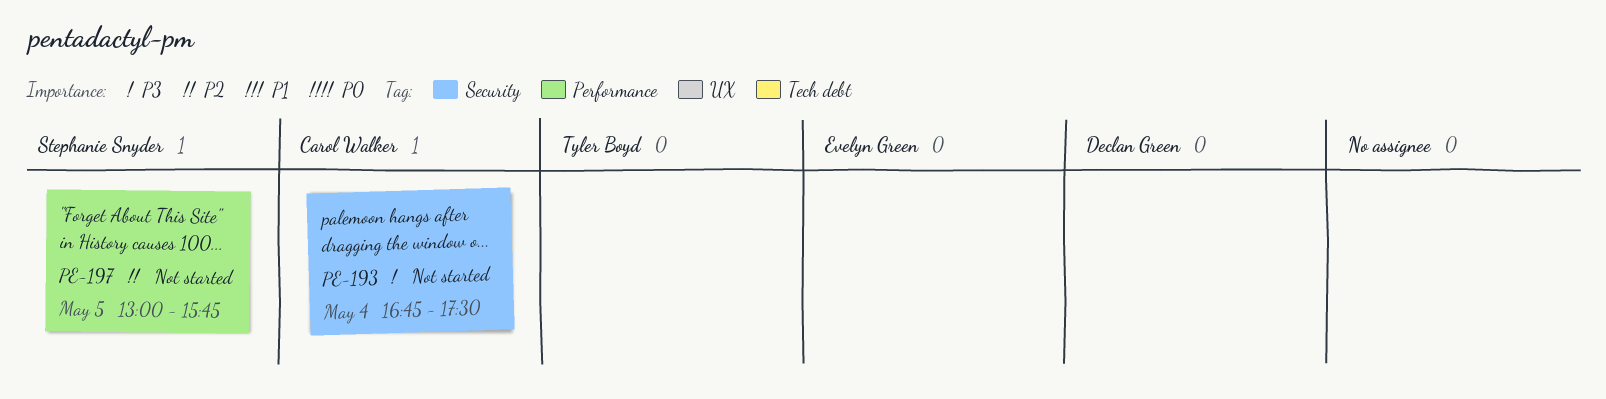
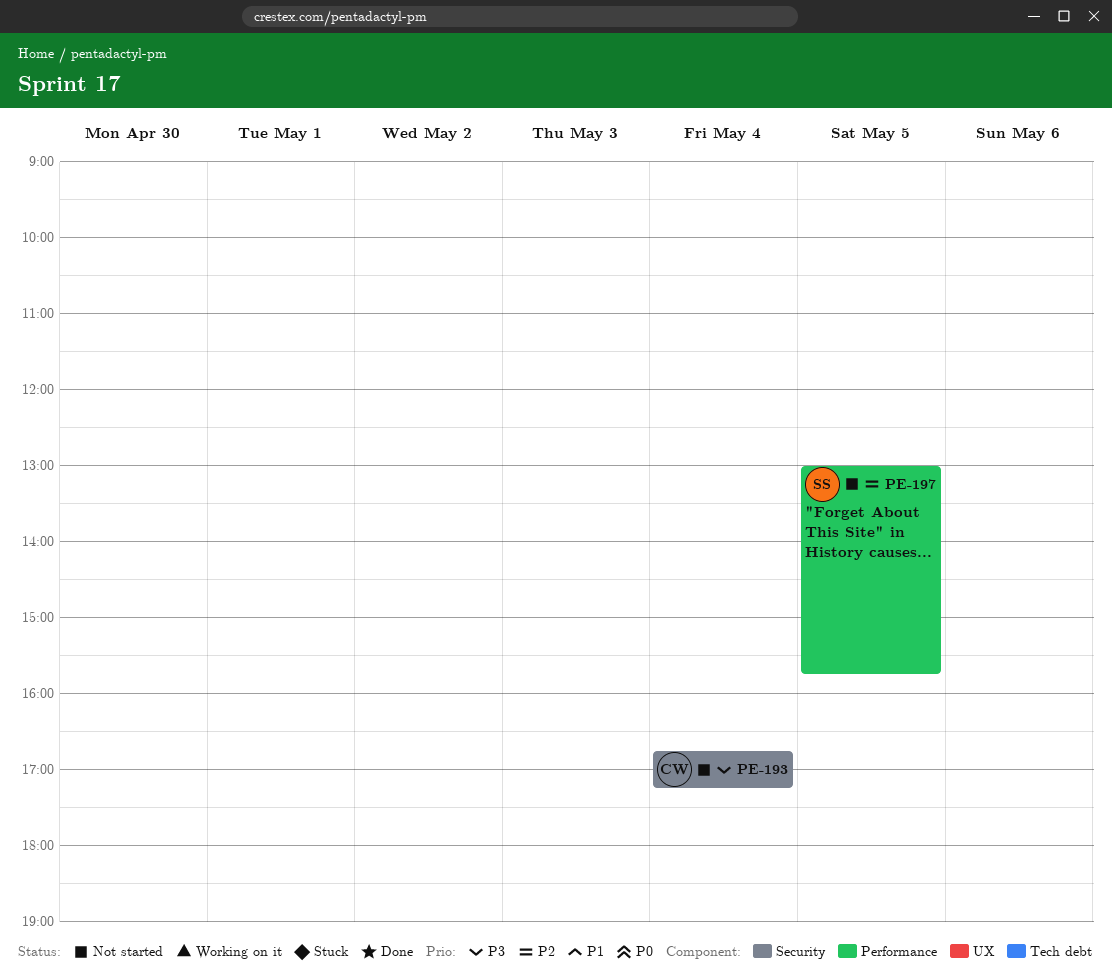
PE-193, ends: 17:30 -> 17:15

